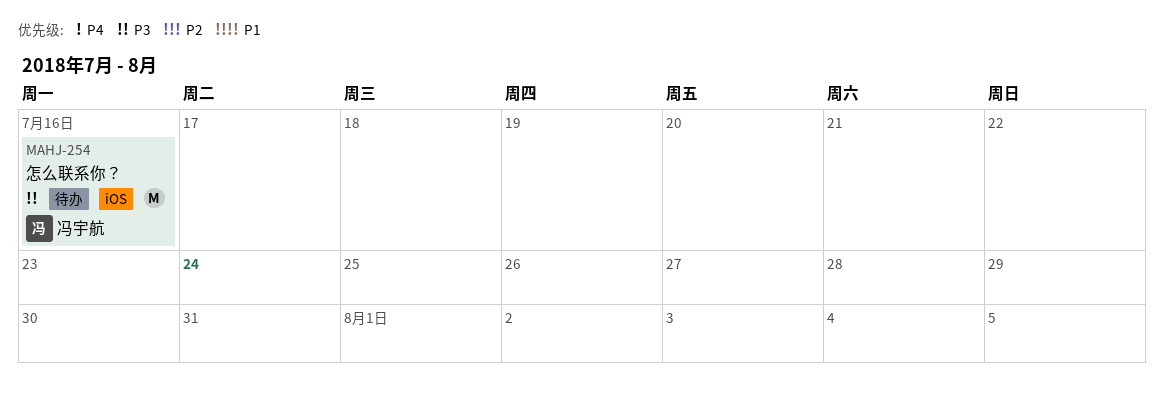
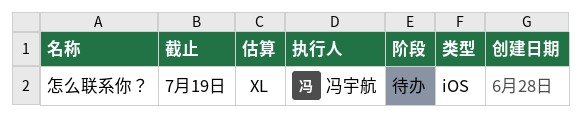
怎么联系你？, estimate: M -> XL
怎么联系你？, due: Jul 16 -> Jul 19

